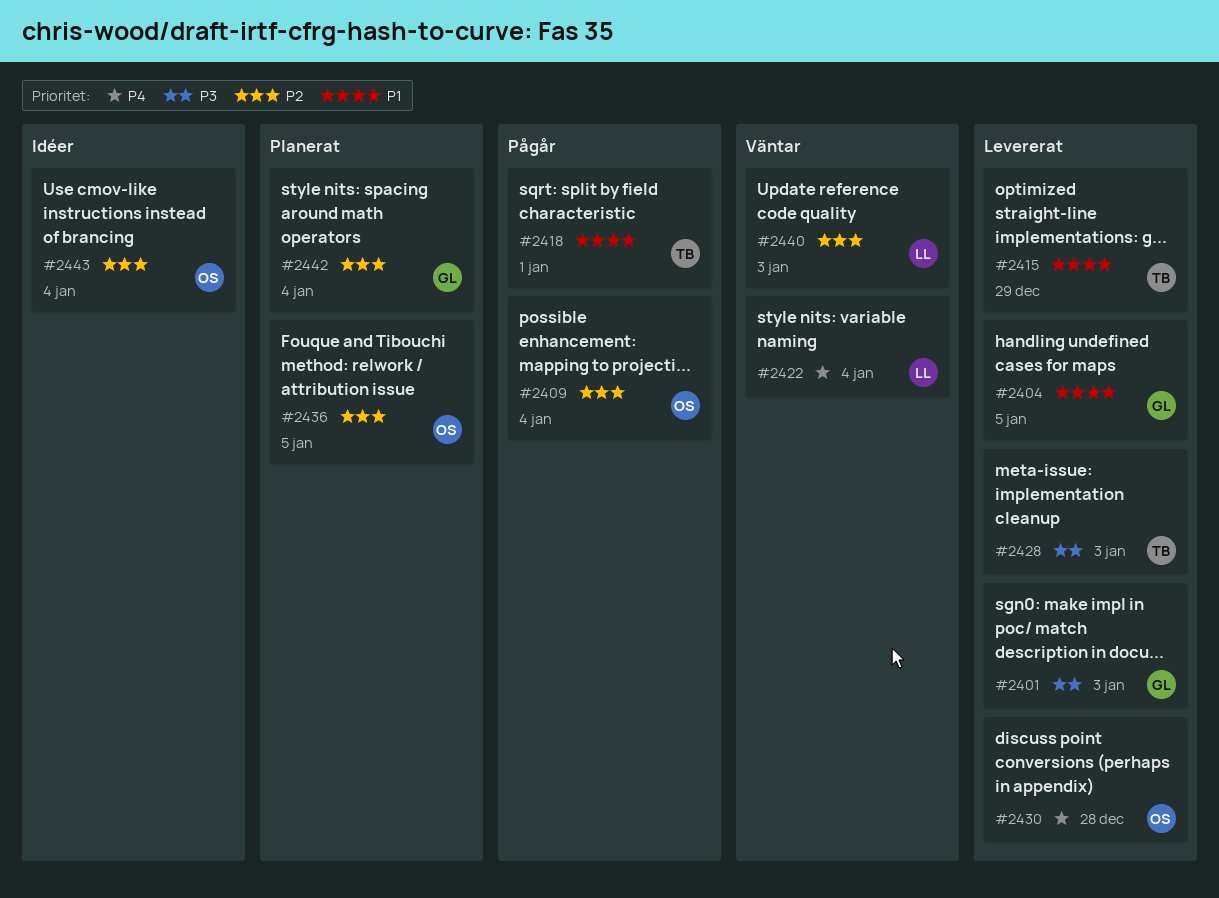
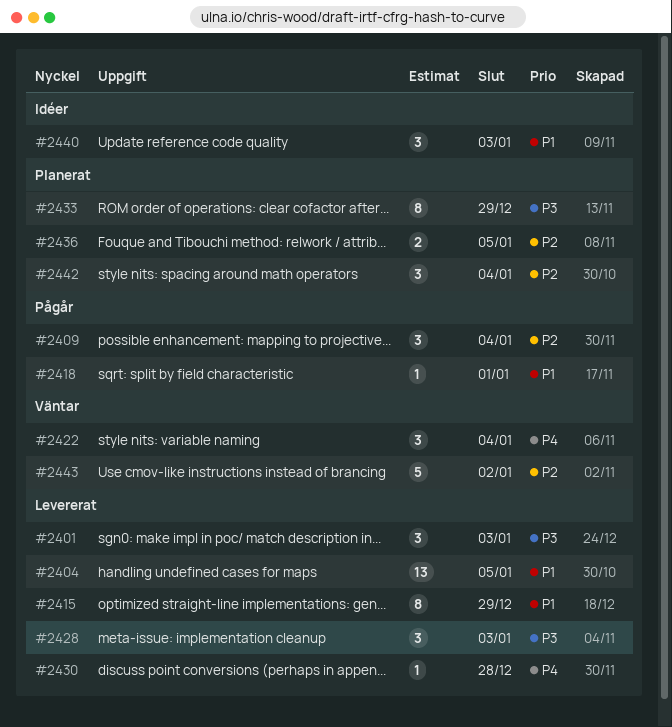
#2433: none -> present
#2440, status: Väntar -> Idéer
#2440, priority: P2 -> P1
#2443, status: Idéer -> Väntar
#2443, due: Jan 4 -> Jan 2

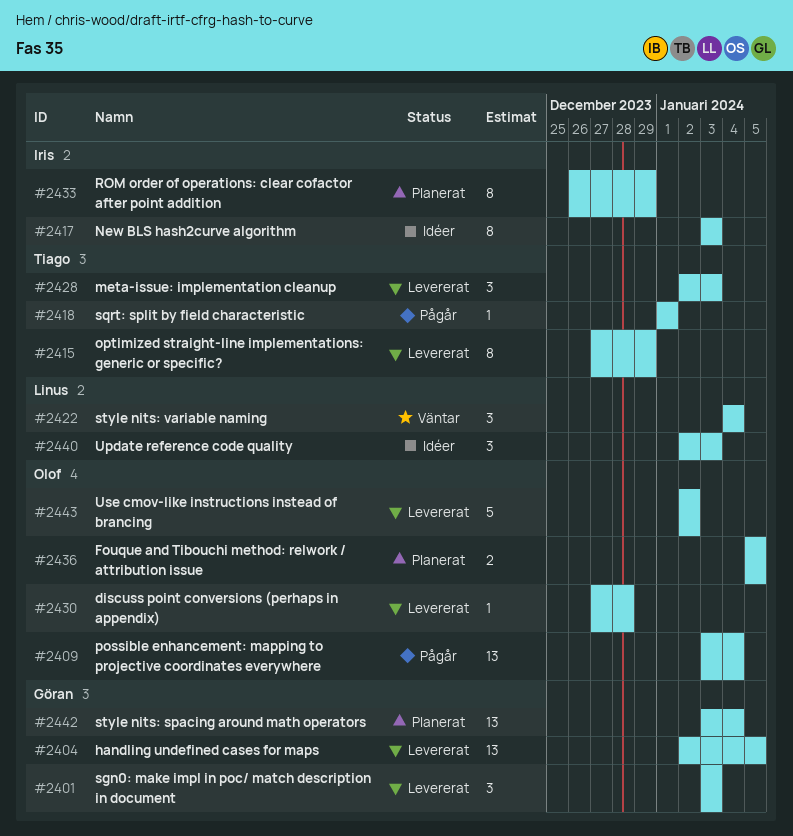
#2409, estimate: 3 -> 13
#2417: none -> present
#2442, estimate: 3 -> 13
#2443, status: Väntar -> Levererat

